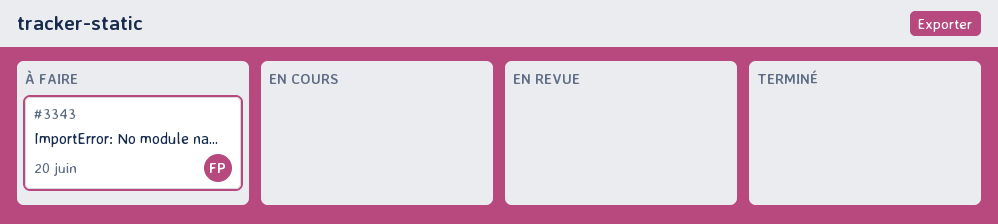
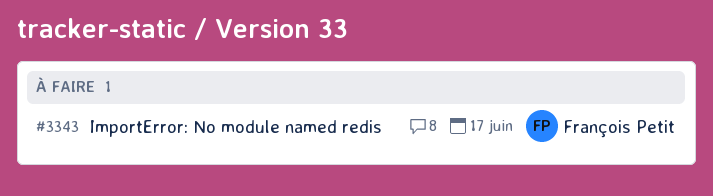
#3343, due: Jun 20 -> Jun 17

